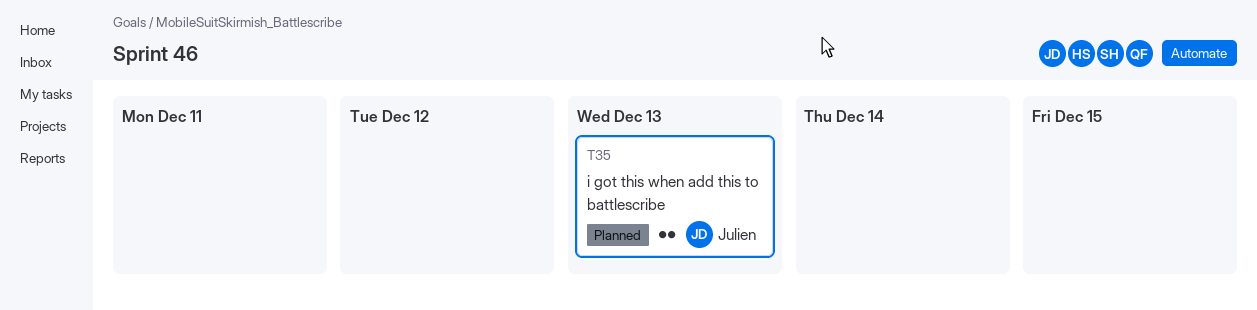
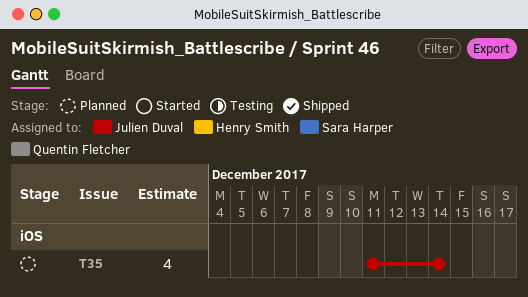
T35, estimate: 2 -> 4
T35, due: Dec 13 -> Dec 14

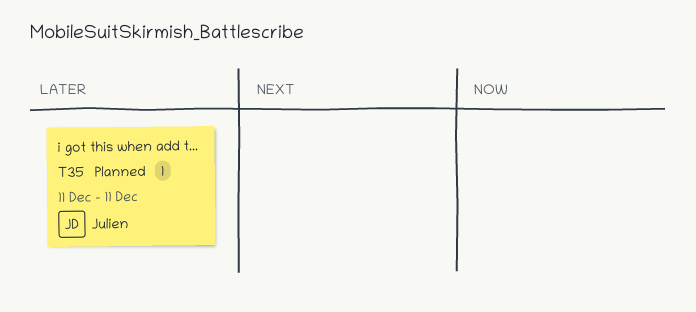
T35, estimate: 4 -> 1
T35, due: Dec 14 -> Dec 11

